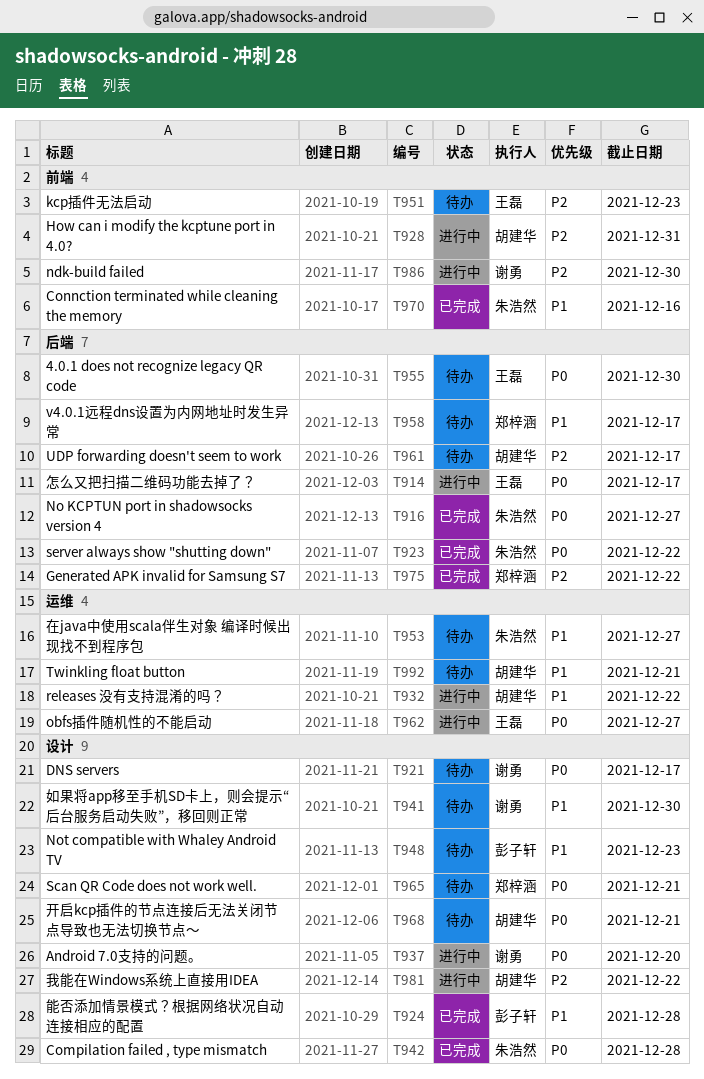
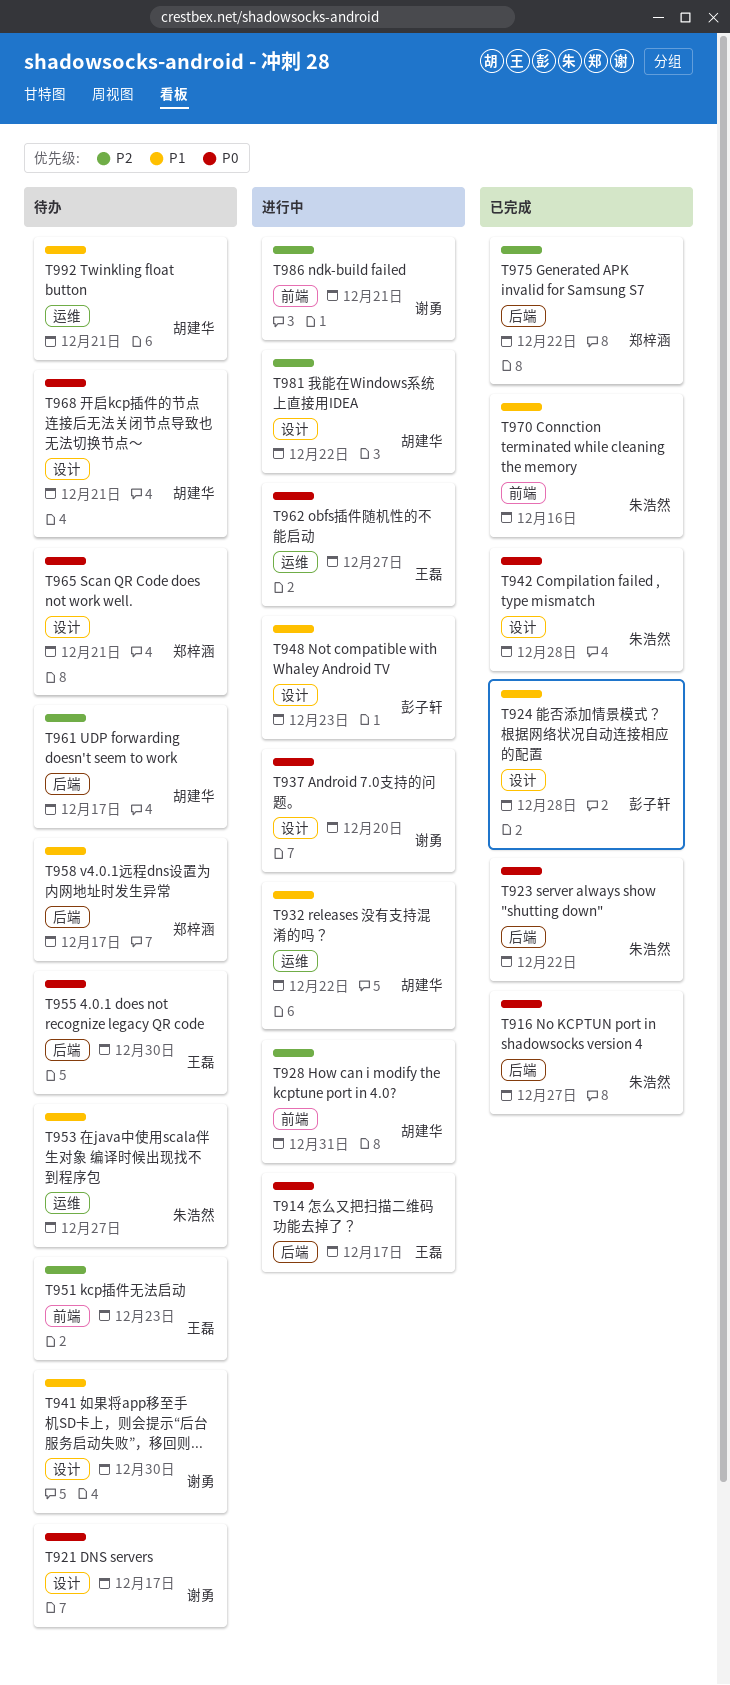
T948, status: 待办 -> 进行中
T986, due: Dec 30 -> Dec 21

